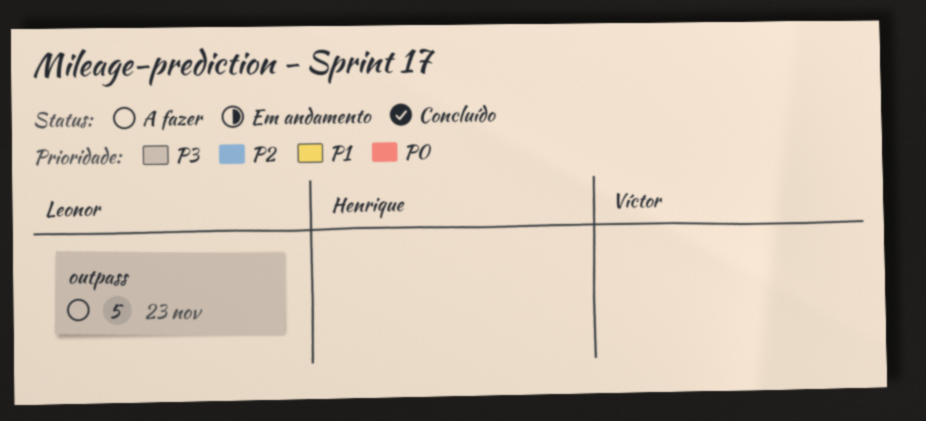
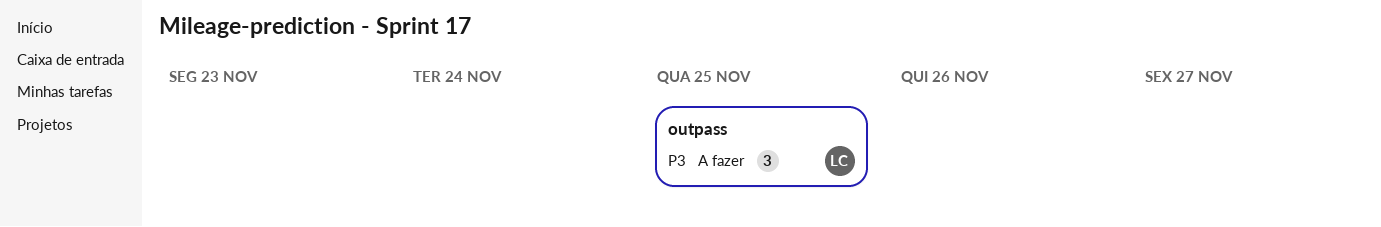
outpass, estimate: 5 -> 3
outpass, due: Nov 23 -> Nov 25

